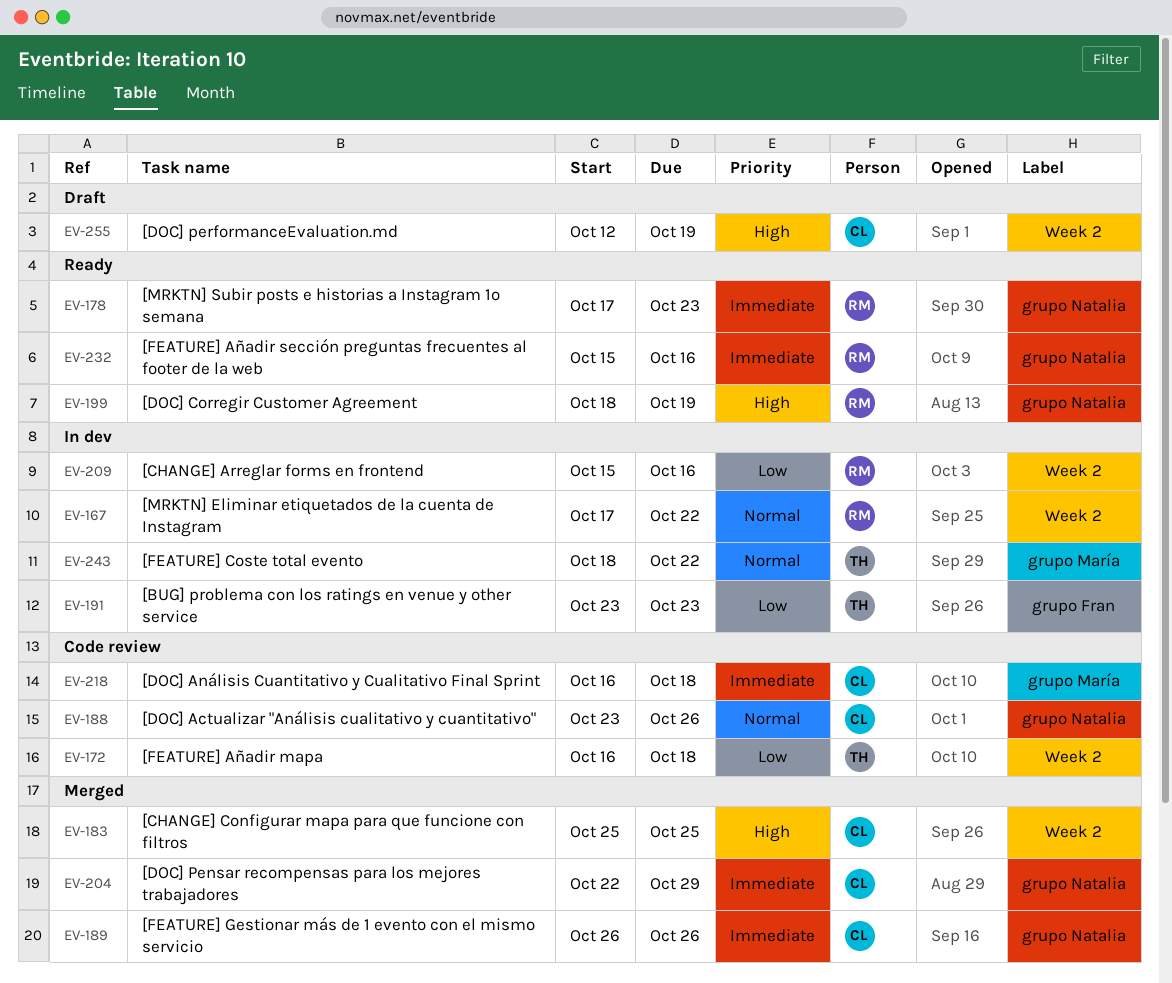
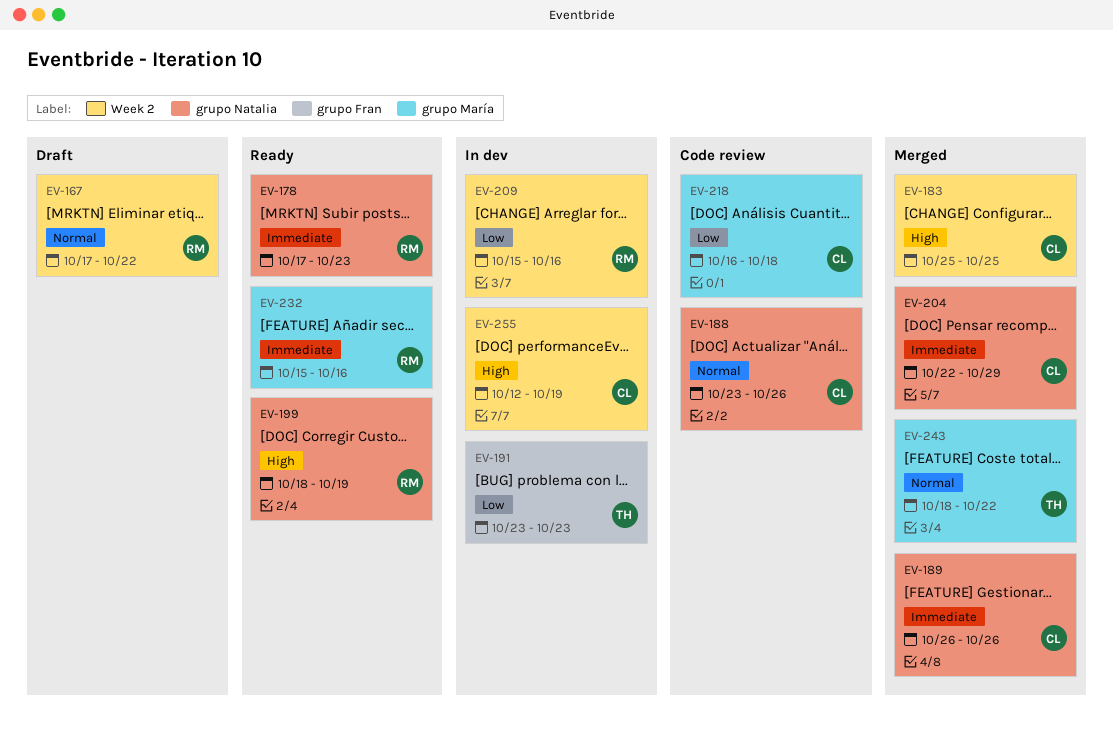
EV-167, status: In dev -> Draft
EV-172: present -> none
EV-218, priority: Immediate -> Low
EV-232, label: grupo Natalia -> grupo María
EV-243, status: In dev -> Merged
EV-255, status: Draft -> In dev

